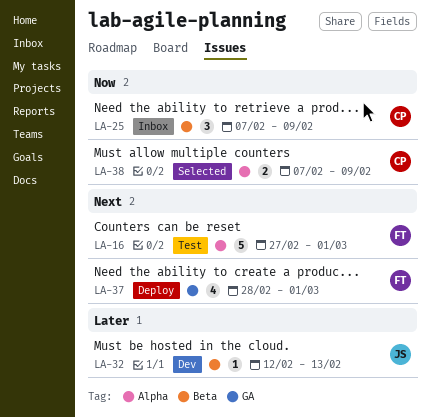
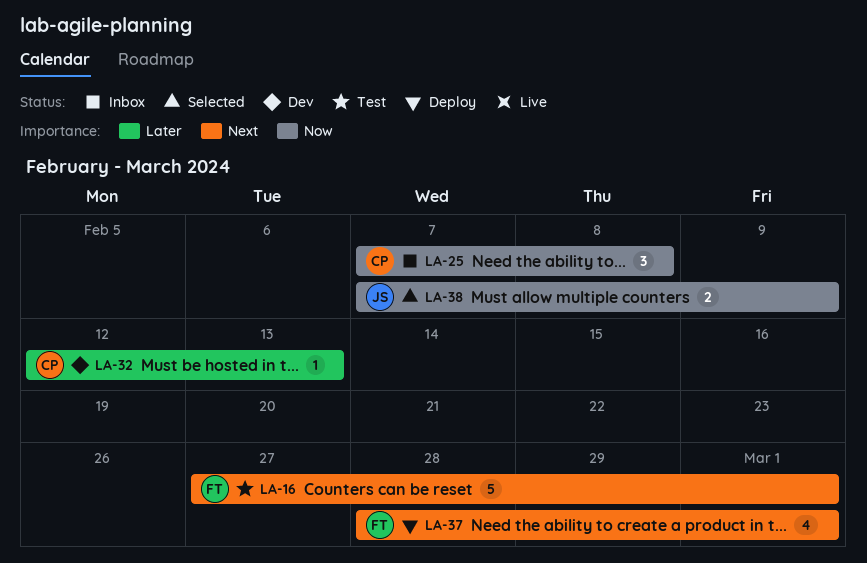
LA-25, due: Feb 9 -> Feb 8
LA-32, owner: JS -> CP
LA-38, owner: CP -> JS

